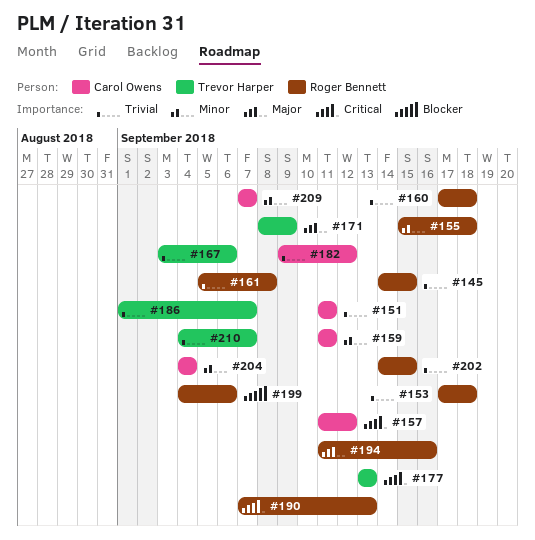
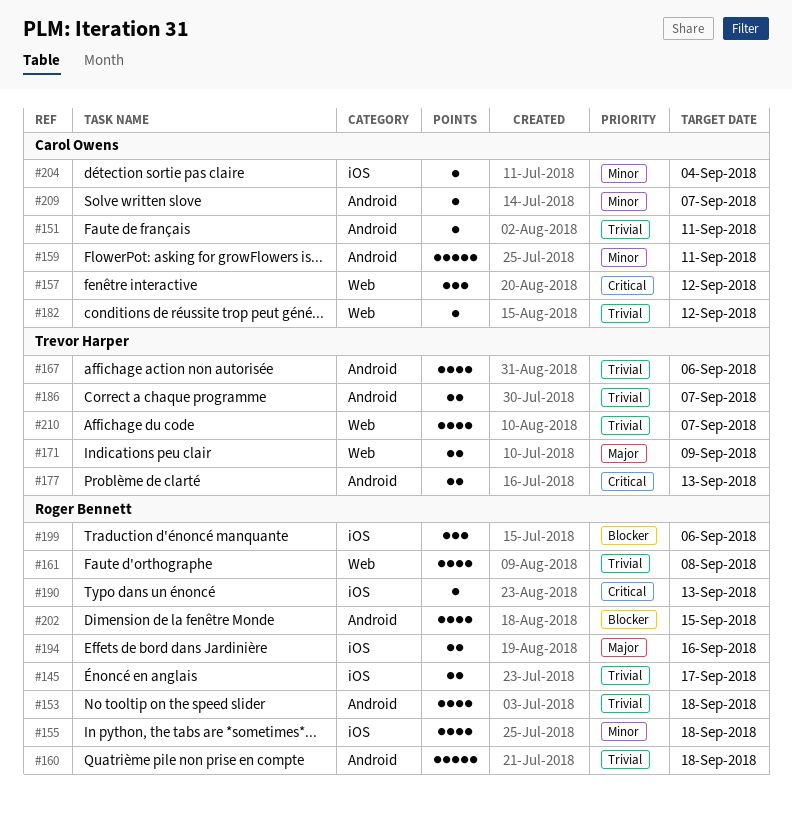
#145, due: Sep 15 -> Sep 17
#202, priority: Trivial -> Blocker

